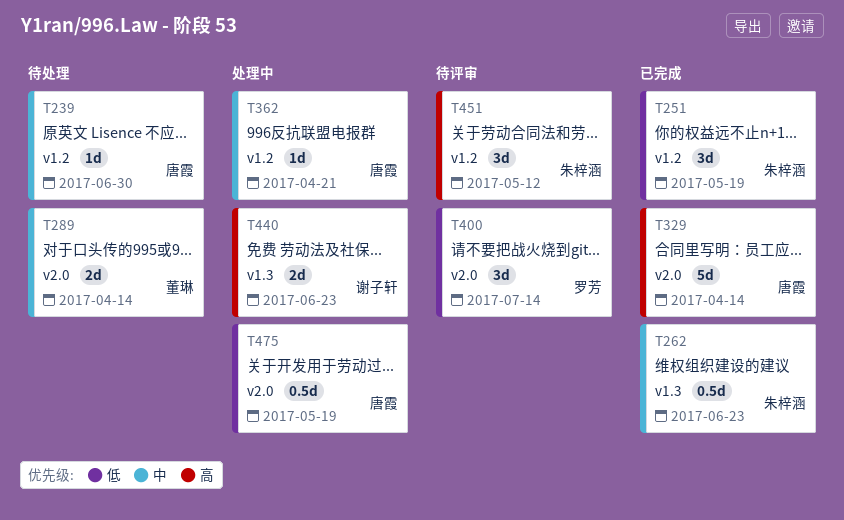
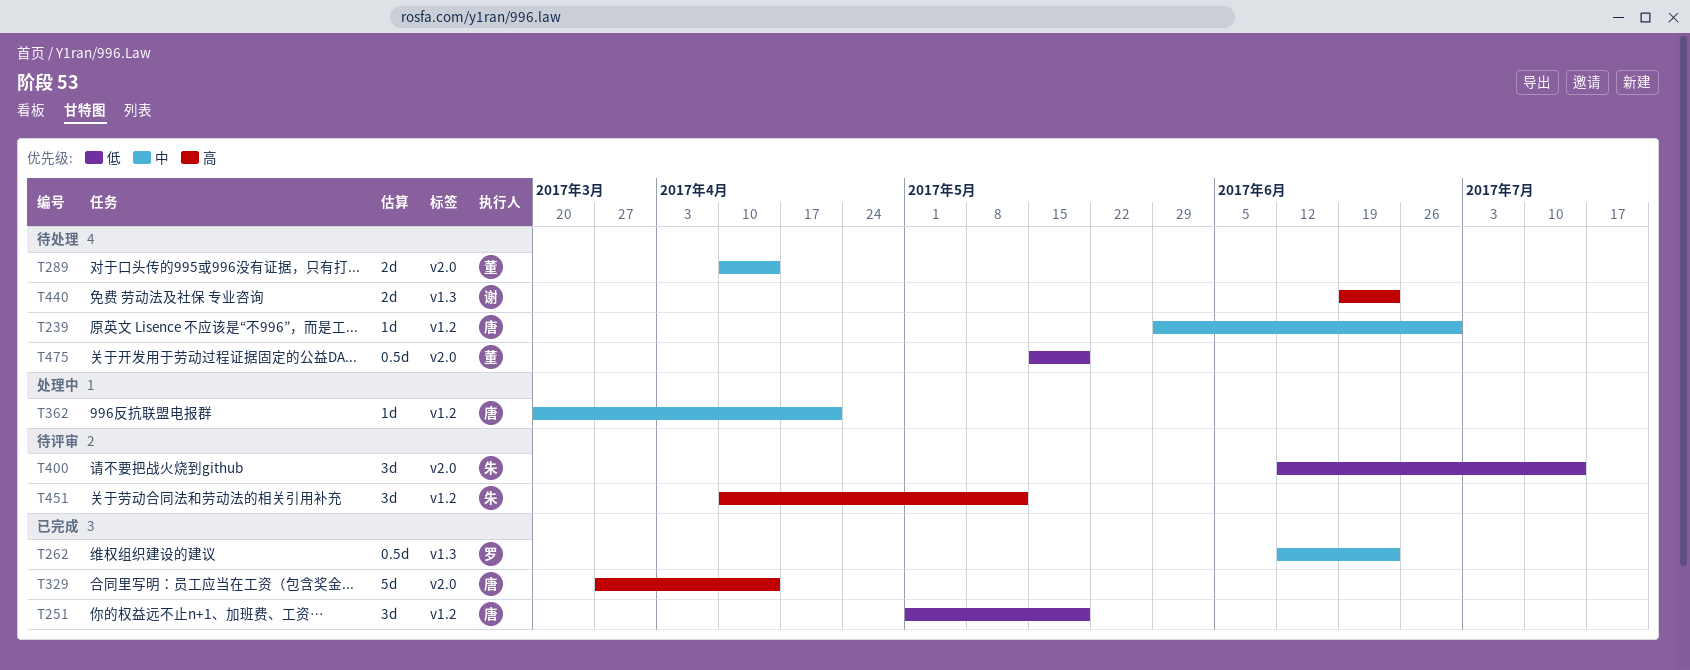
T251, owner: 朱梓涵 -> 唐霞
T262, owner: 朱梓涵 -> 罗芳
T400, owner: 罗芳 -> 朱梓涵
T440, status: 处理中 -> 待处理
T475, status: 处理中 -> 待处理
T475, owner: 唐霞 -> 董琳

